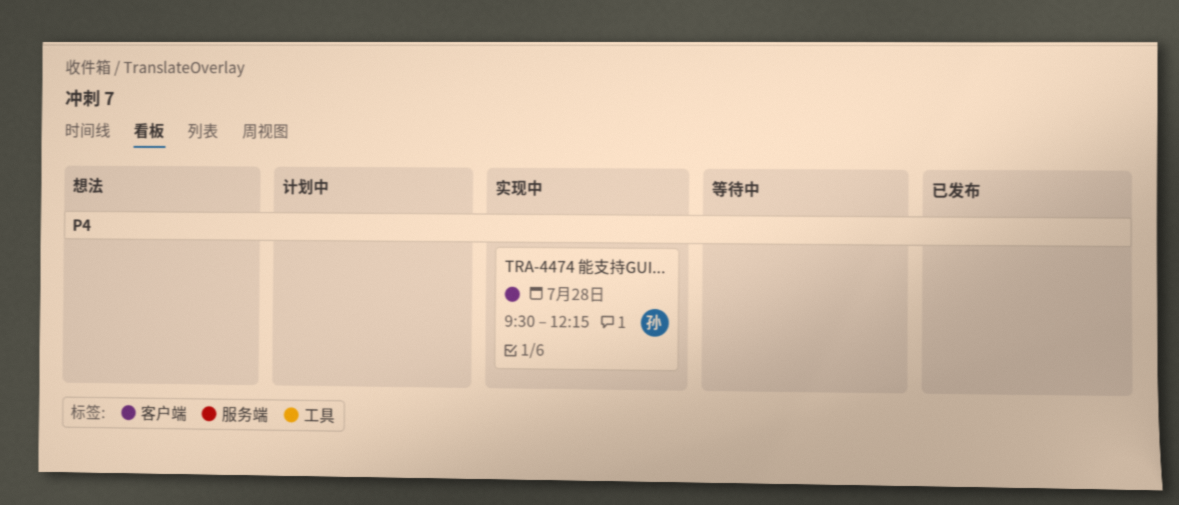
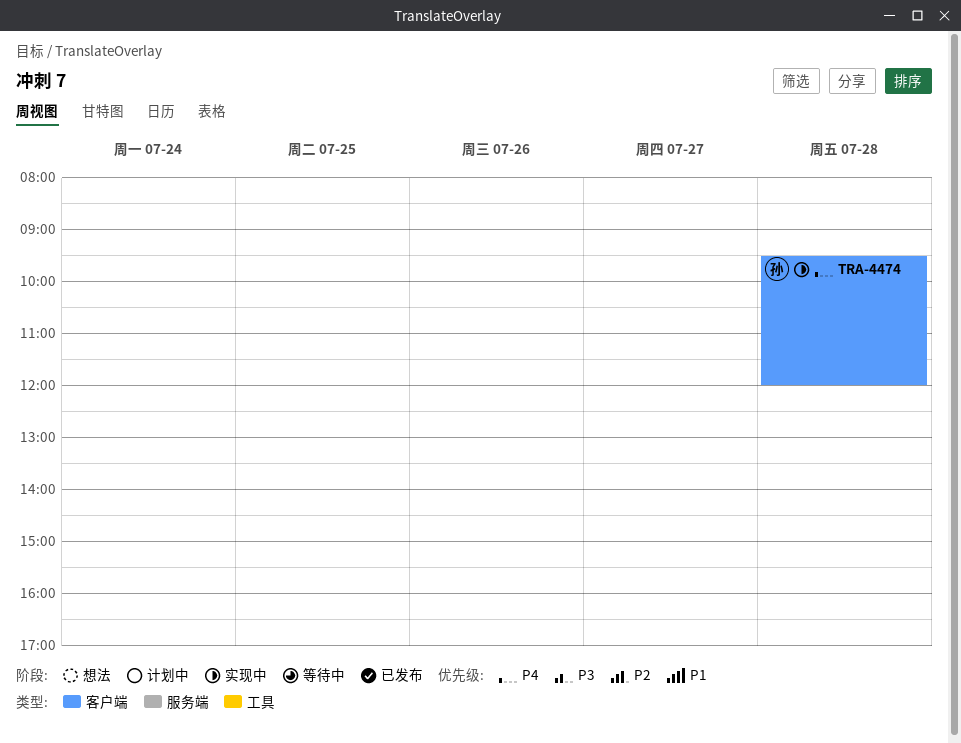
TRA-4474, ends: 12:15 -> 12:00

